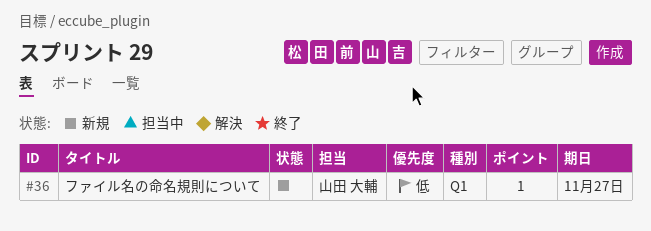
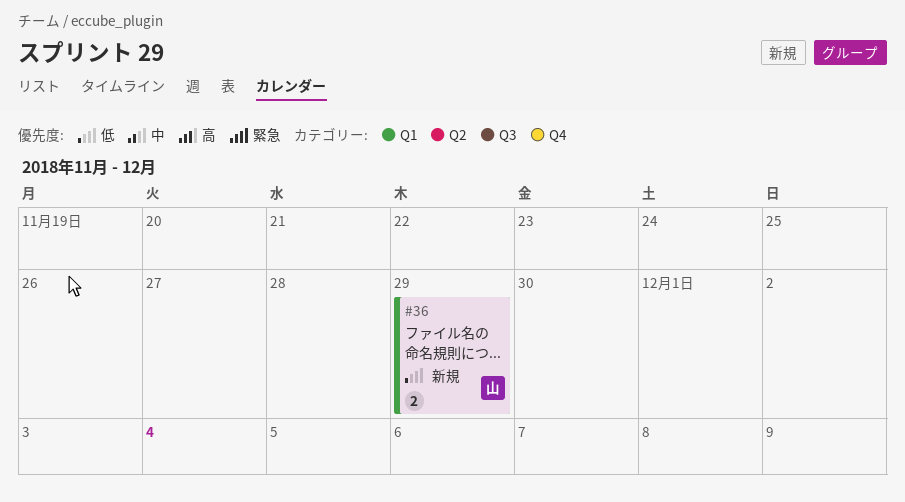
#36, estimate: 1 -> 2
#36, due: Nov 27 -> Nov 29

